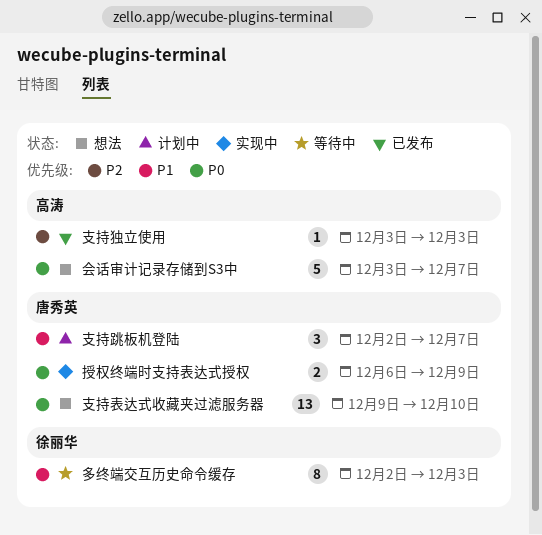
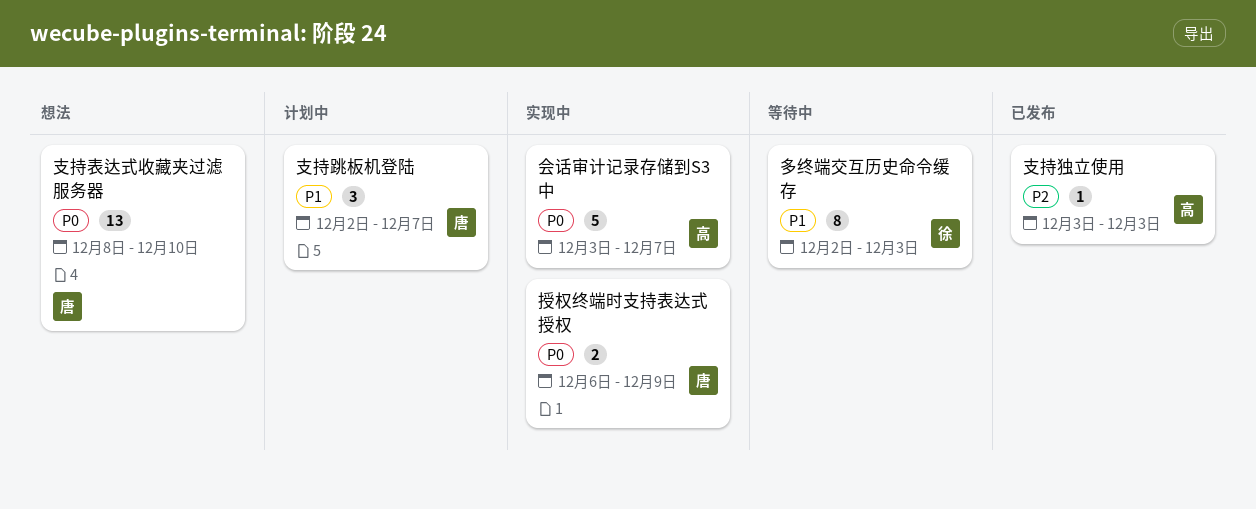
会话审计记录存储到S3中, status: 想法 -> 实现中
支持表达式收藏夹过滤服务器, start: Dec 9 -> Dec 8

